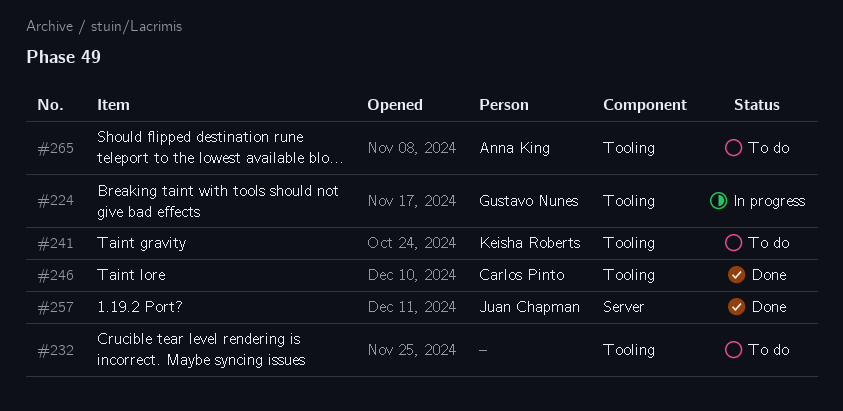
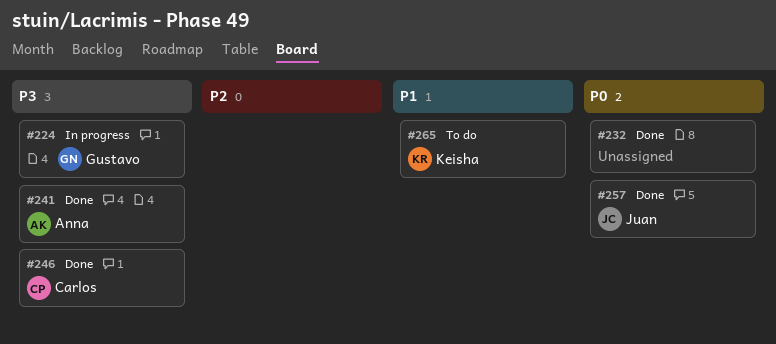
#232, status: To do -> Done
#241, status: To do -> Done
#241, owner: Keisha Roberts -> Anna King
#265, owner: Anna King -> Keisha Roberts

